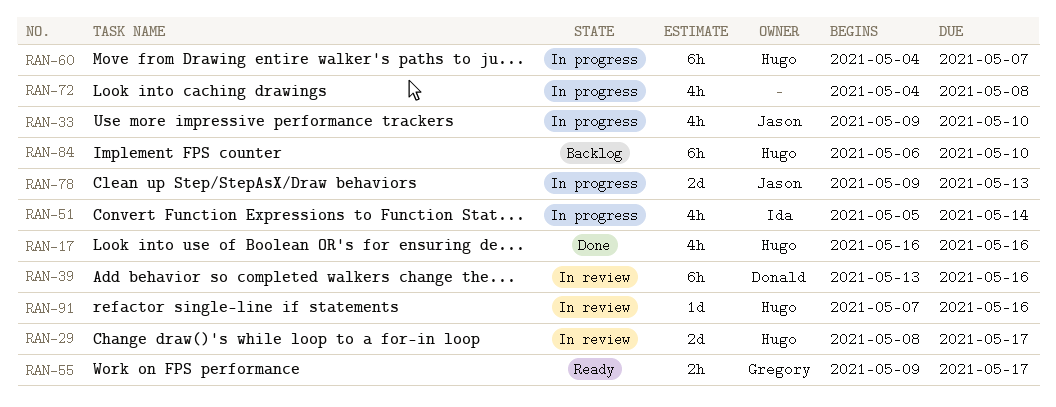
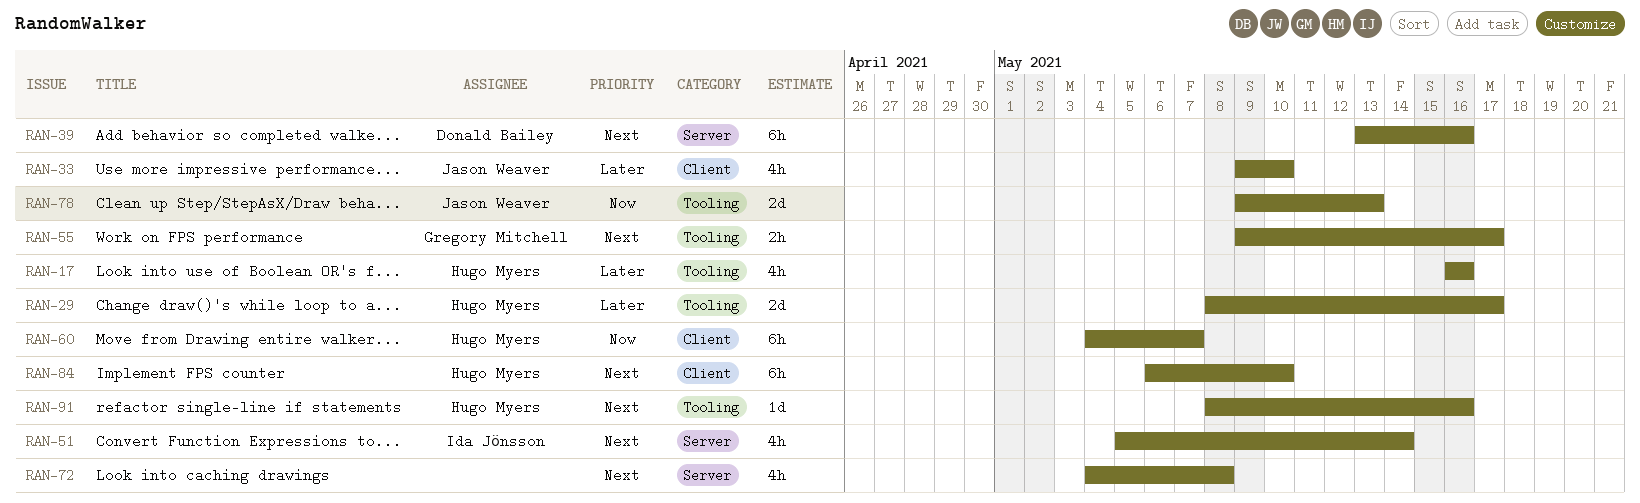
RAN-91, start: May 7 -> May 8

